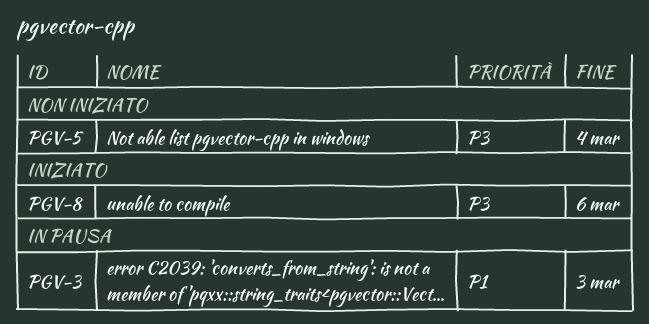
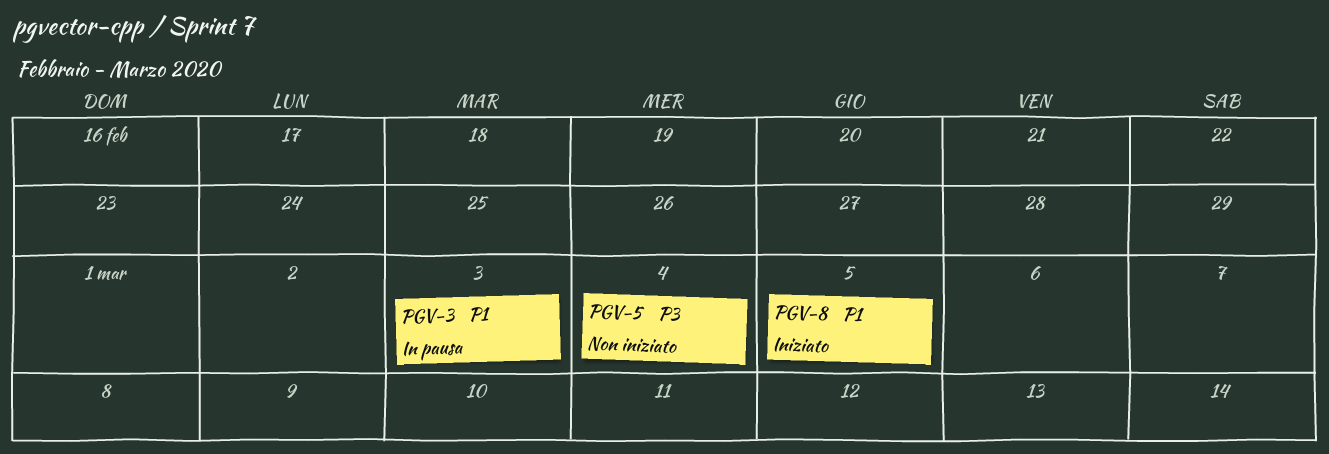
PGV-8, priority: P3 -> P1
PGV-8, due: Mar 6 -> Mar 5

